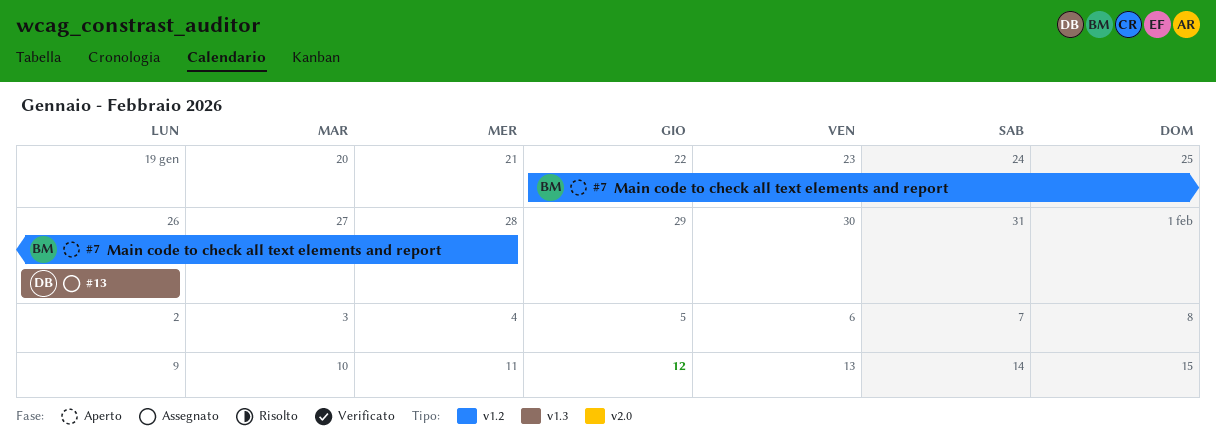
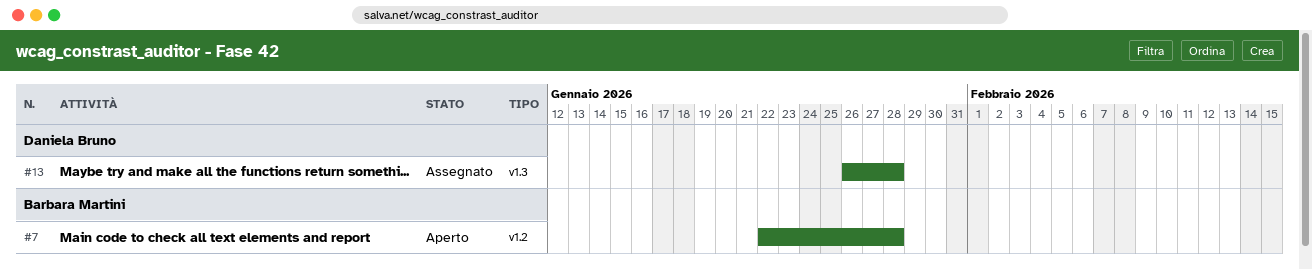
#13, due: Jan 26 -> Jan 28

